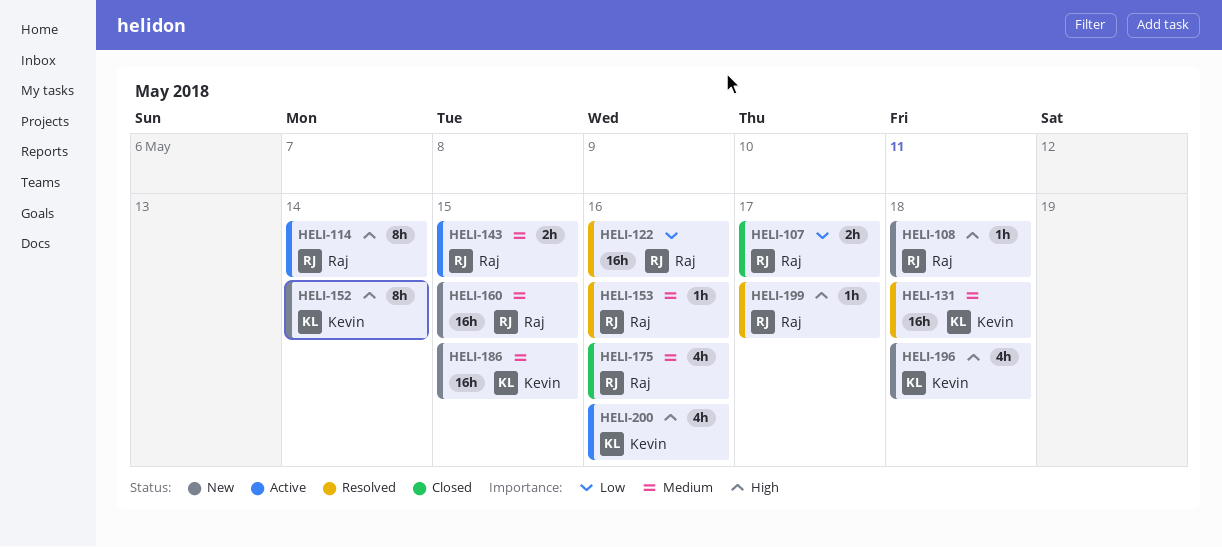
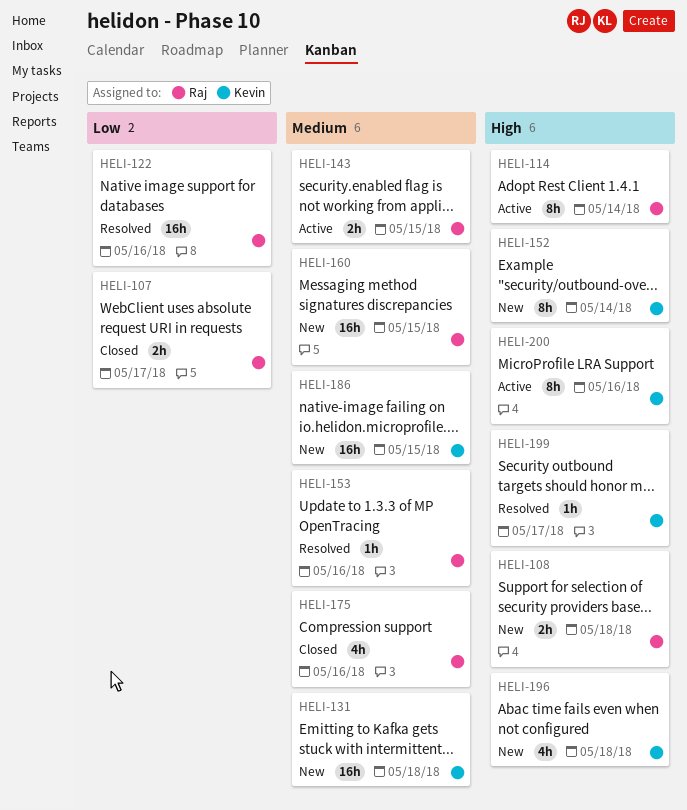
HELI-108, estimate: 1h -> 2h
HELI-131, status: Resolved -> New
HELI-199, owner: Raj -> Kevin
HELI-200, estimate: 4h -> 8h

